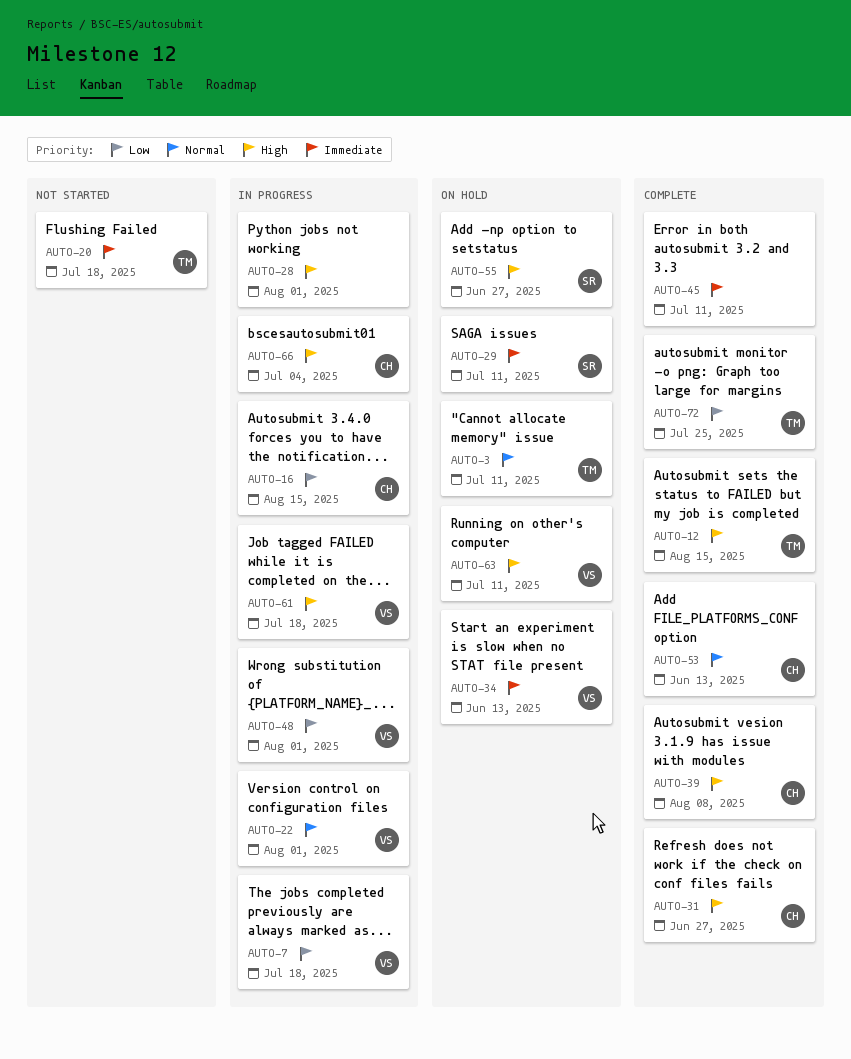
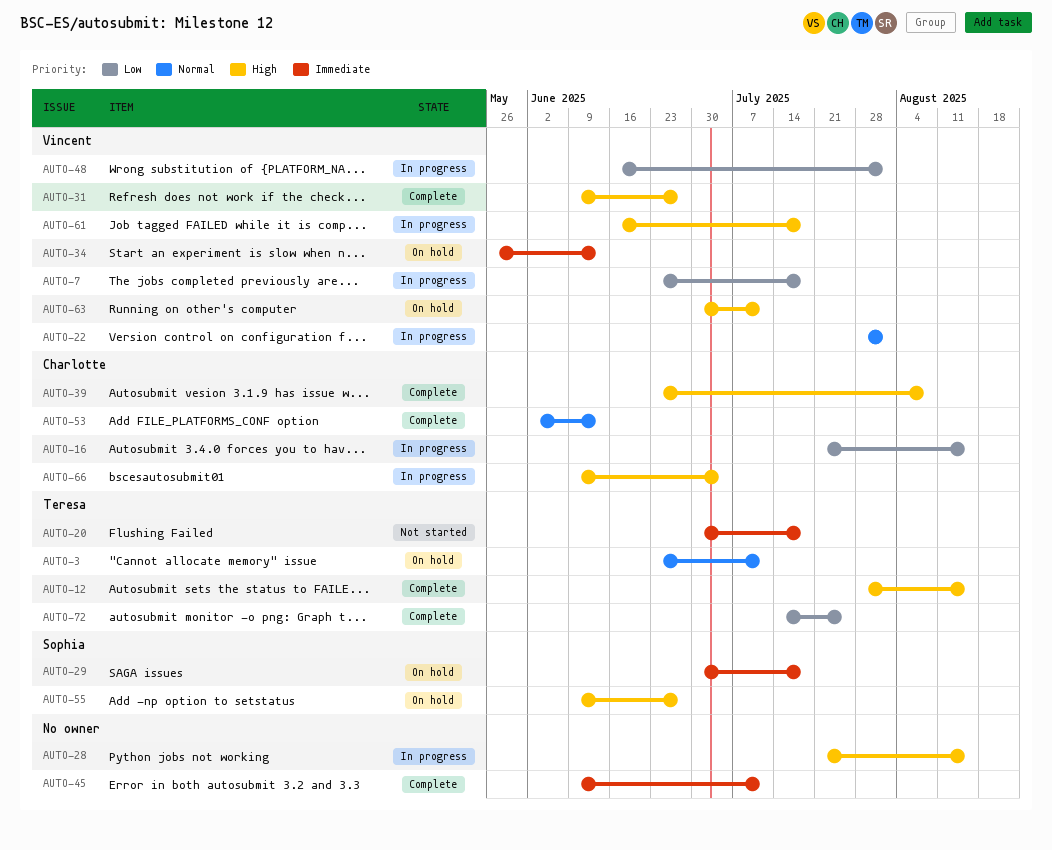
AUTO-28, due: Aug 1 -> Aug 15
AUTO-29, due: Jul 11 -> Jul 18
AUTO-31, owner: Charlotte -> Vincent

